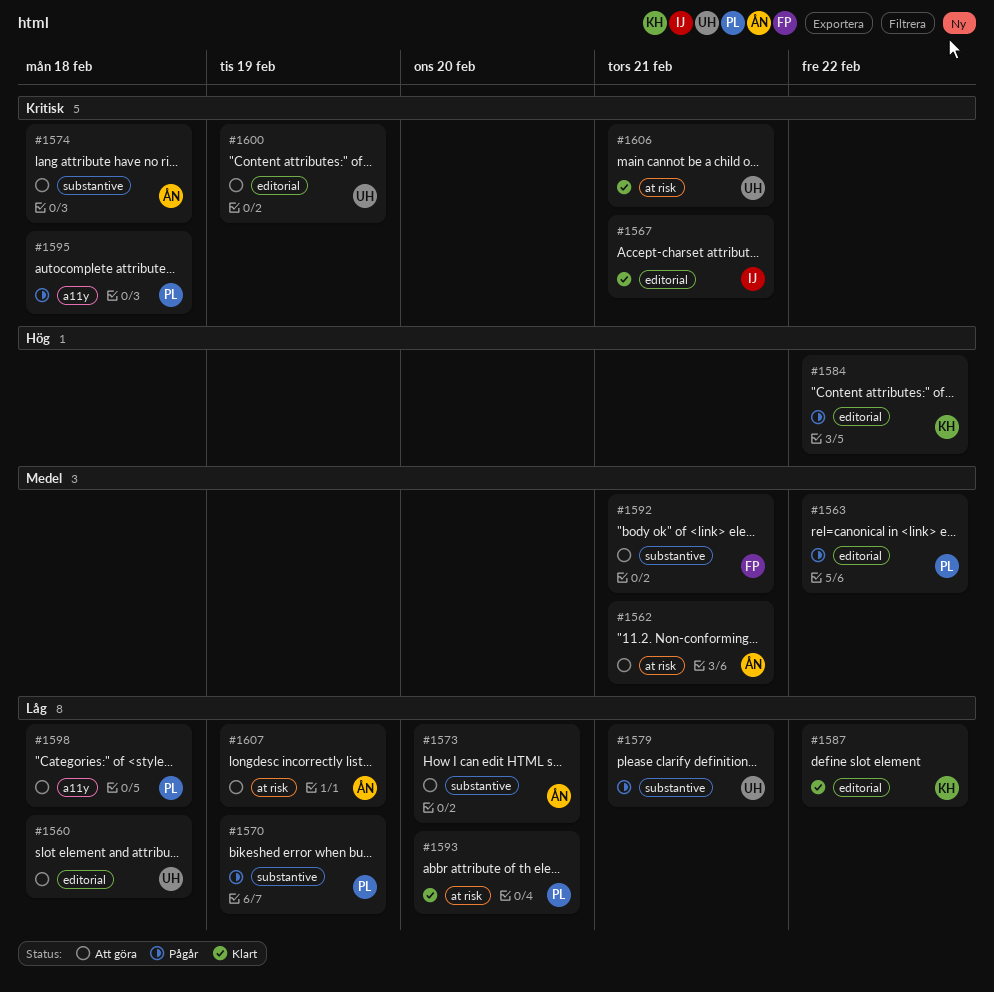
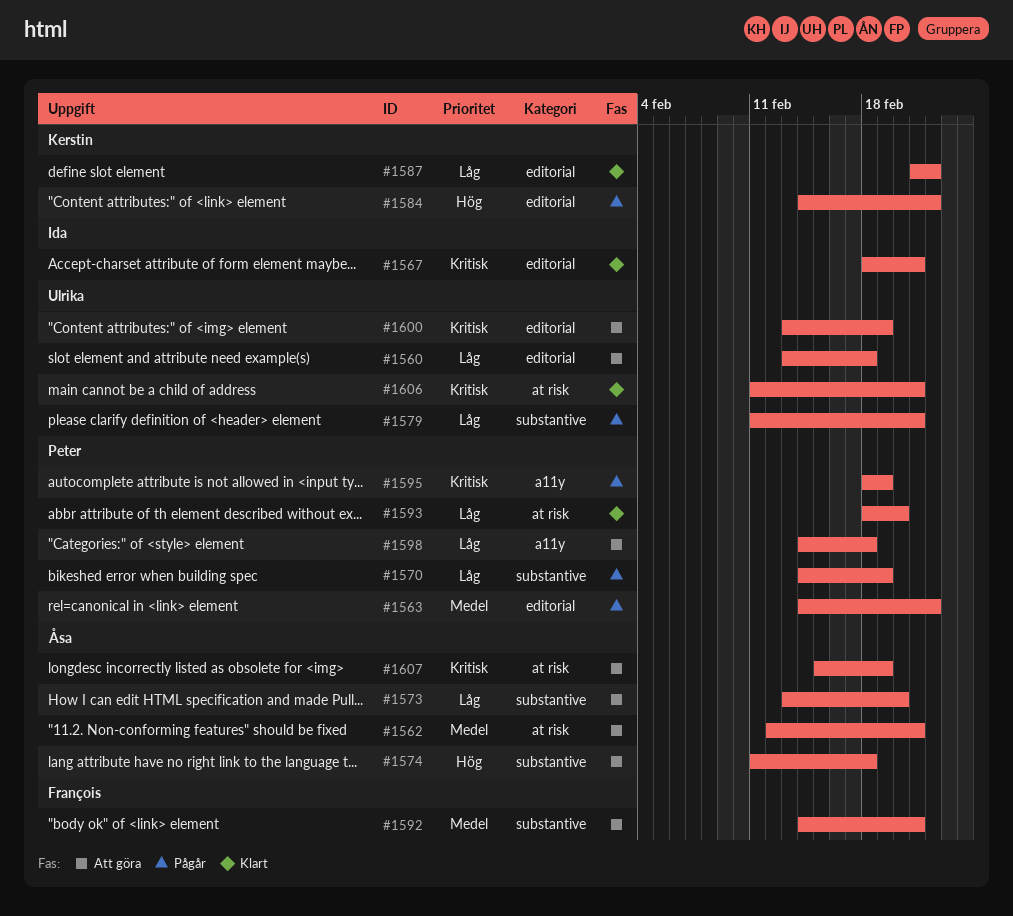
#1574, priority: Kritisk -> Hög
#1595, due: Feb 18 -> Feb 19
#1607, priority: Låg -> Kritisk

